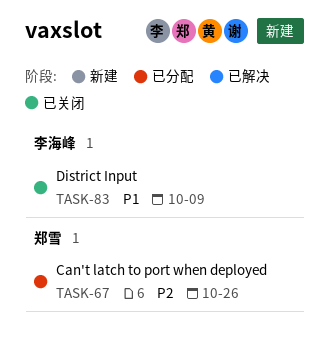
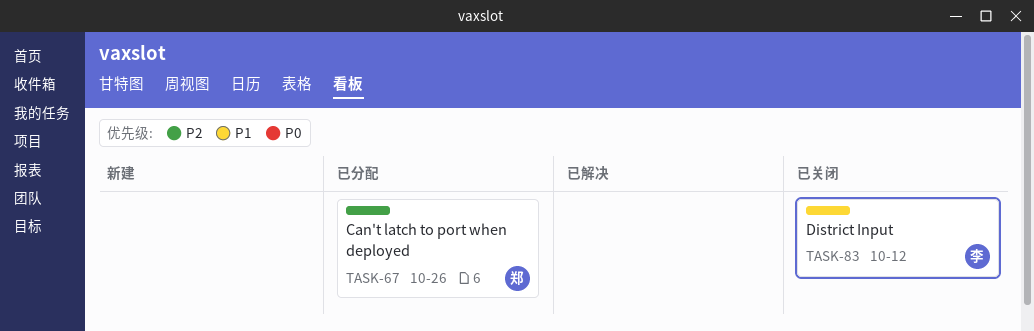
TASK-83, due: Oct 9 -> Oct 12

